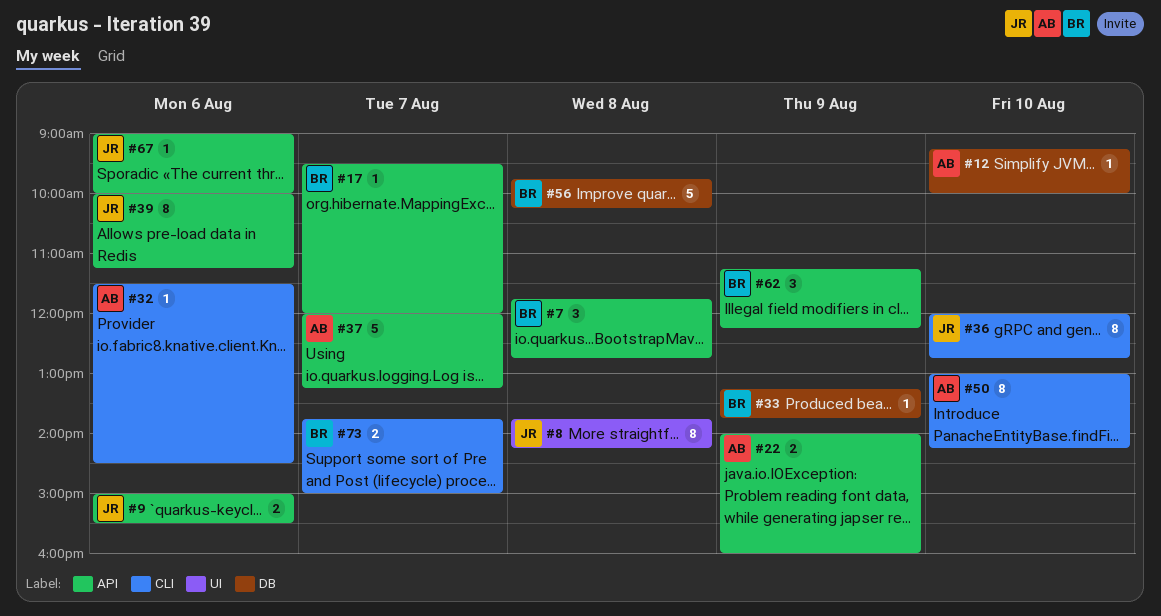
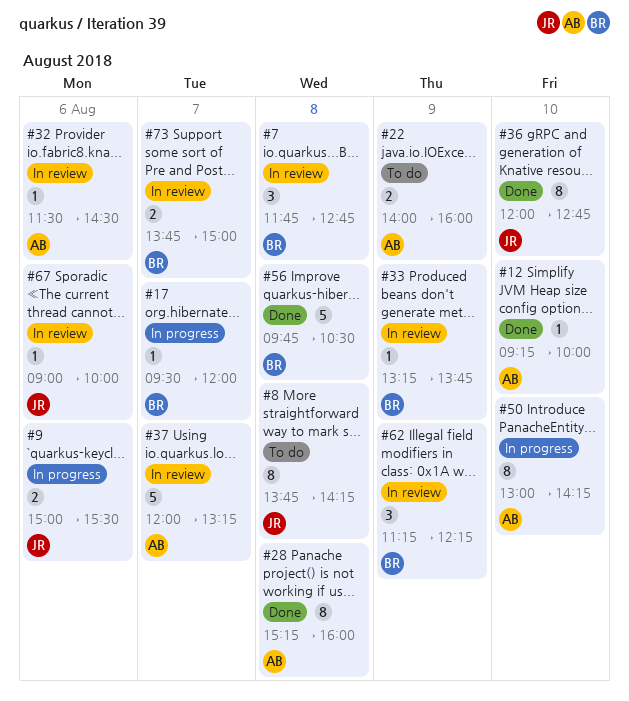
#28: none -> present
#39: present -> none
#56, ends: 10:15 -> 10:30

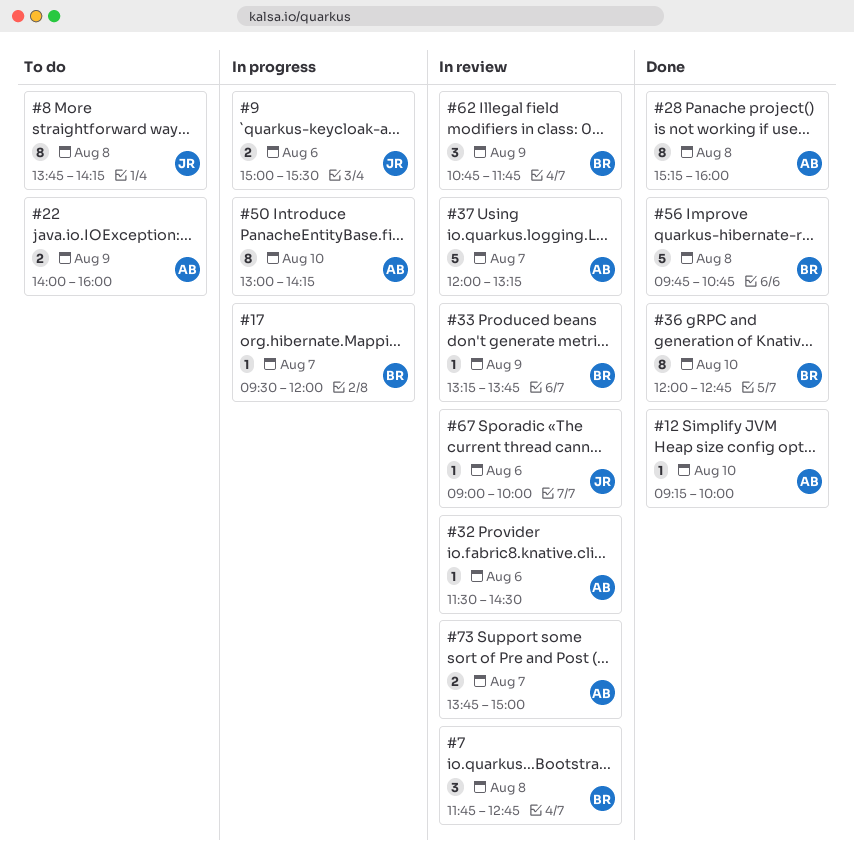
#36, owner: JR -> BR
#56, ends: 10:30 -> 10:45
#62, begins: 11:15 -> 10:45
#62, ends: 12:15 -> 11:45
#73, owner: BR -> AB

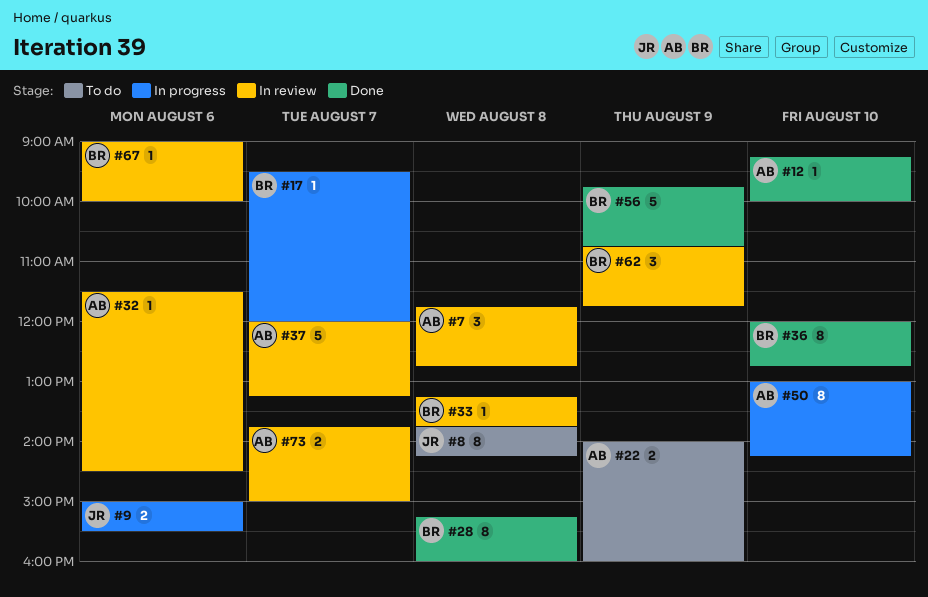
#7, owner: BR -> AB
#28, owner: AB -> BR
#33, day: Aug 9 -> Aug 8
#56, day: Aug 8 -> Aug 9
#67, owner: JR -> BR

